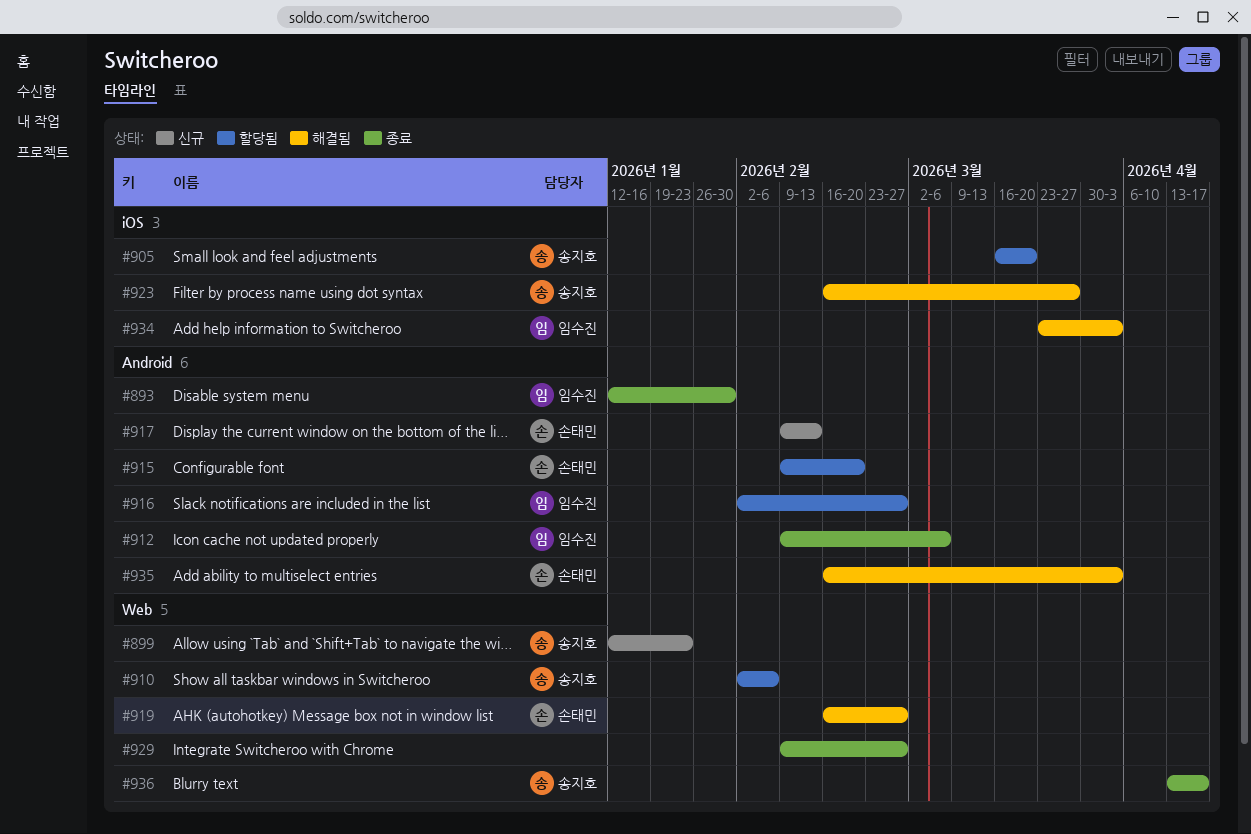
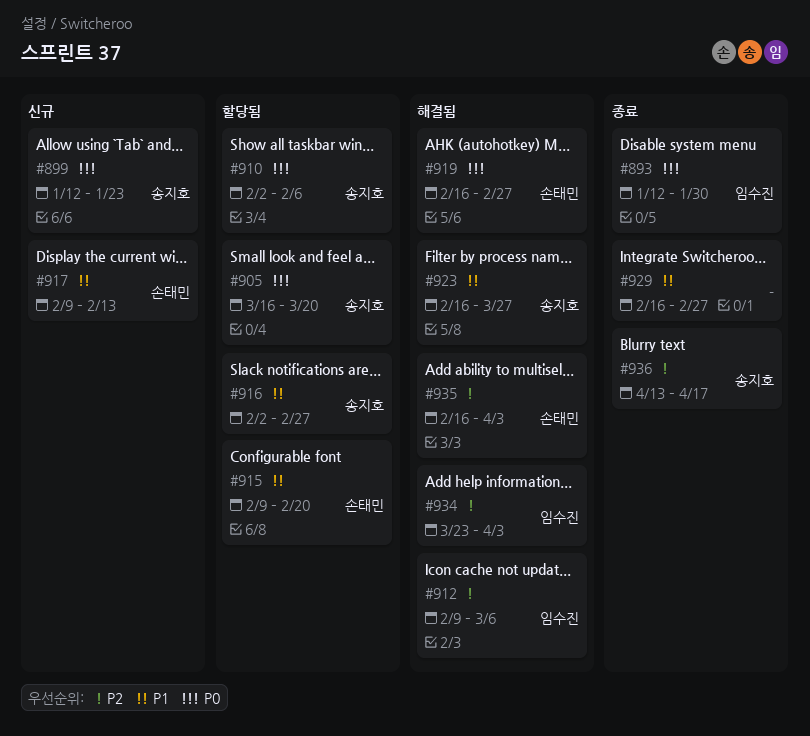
#912, status: 종료 -> 해결됨
#916, owner: 임수진 -> 송지호
#929, start: Feb 9 -> Feb 16

